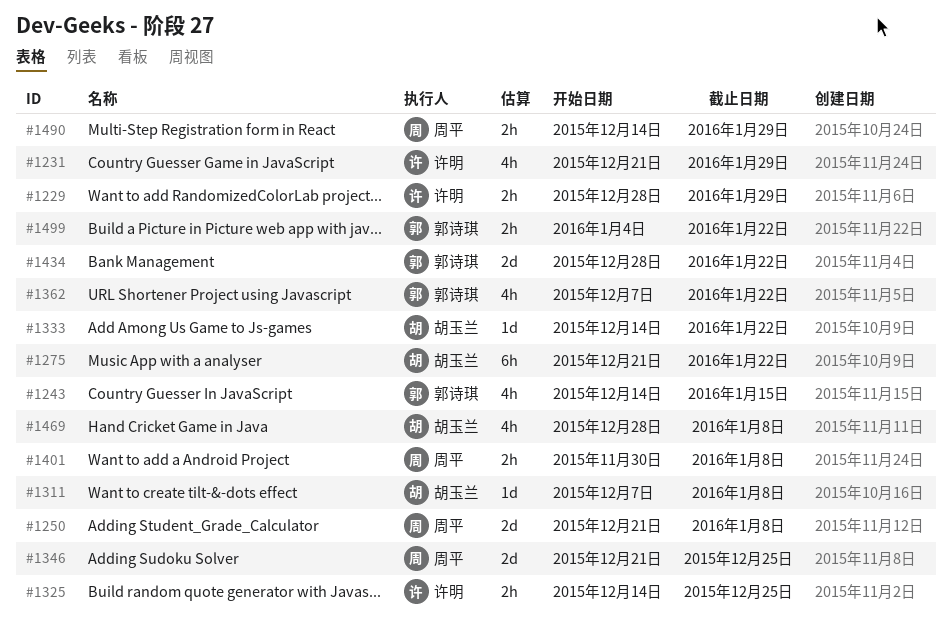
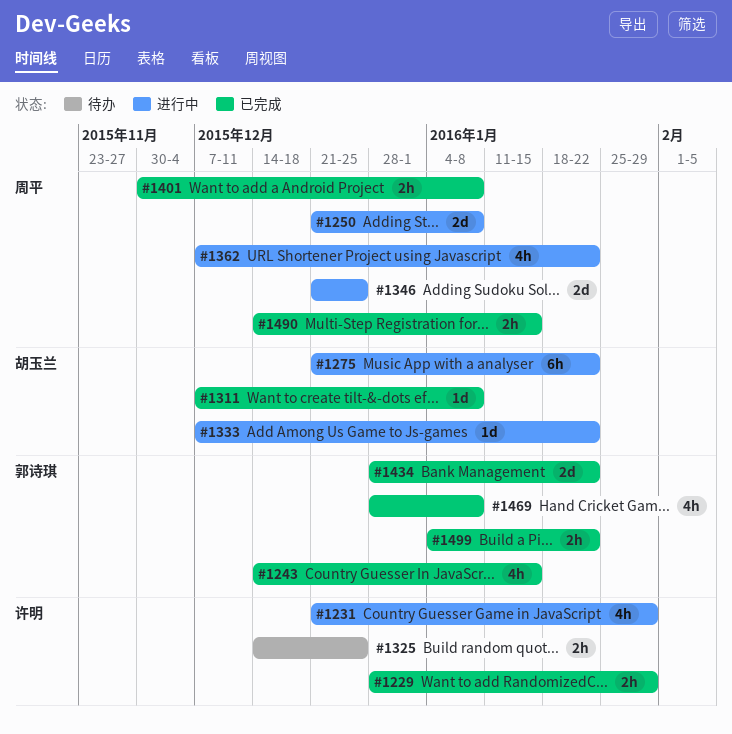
#1333, start: Dec 14 -> Dec 7
#1362, owner: 郭诗琪 -> 周平
#1469, owner: 胡玉兰 -> 郭诗琪
#1490, due: Jan 29 -> Jan 15

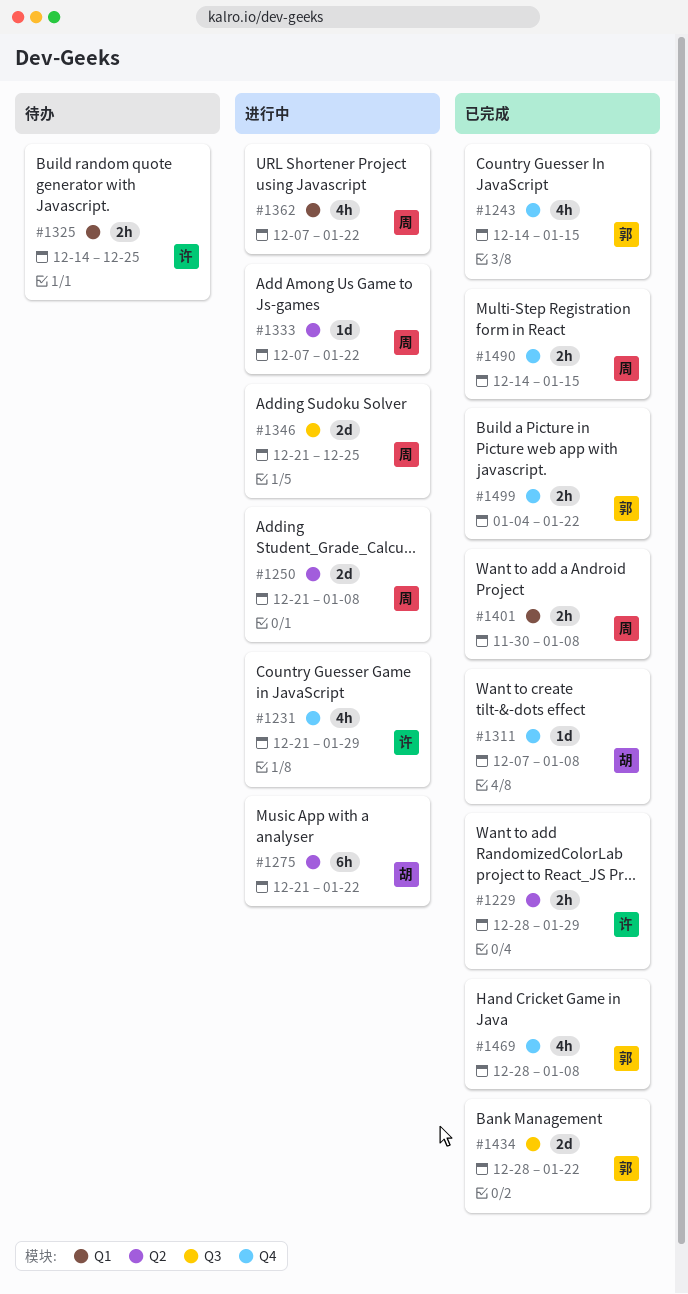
#1333, owner: 胡玉兰 -> 周平

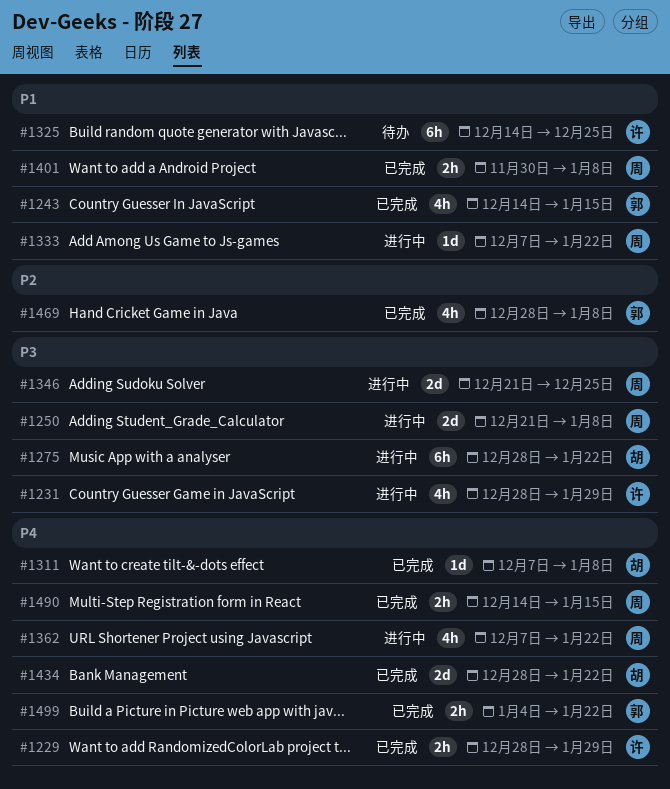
#1231, start: Dec 21 -> Dec 28
#1275, start: Dec 21 -> Dec 28
#1325, estimate: 2h -> 6h
#1434, owner: 郭 -> 胡

